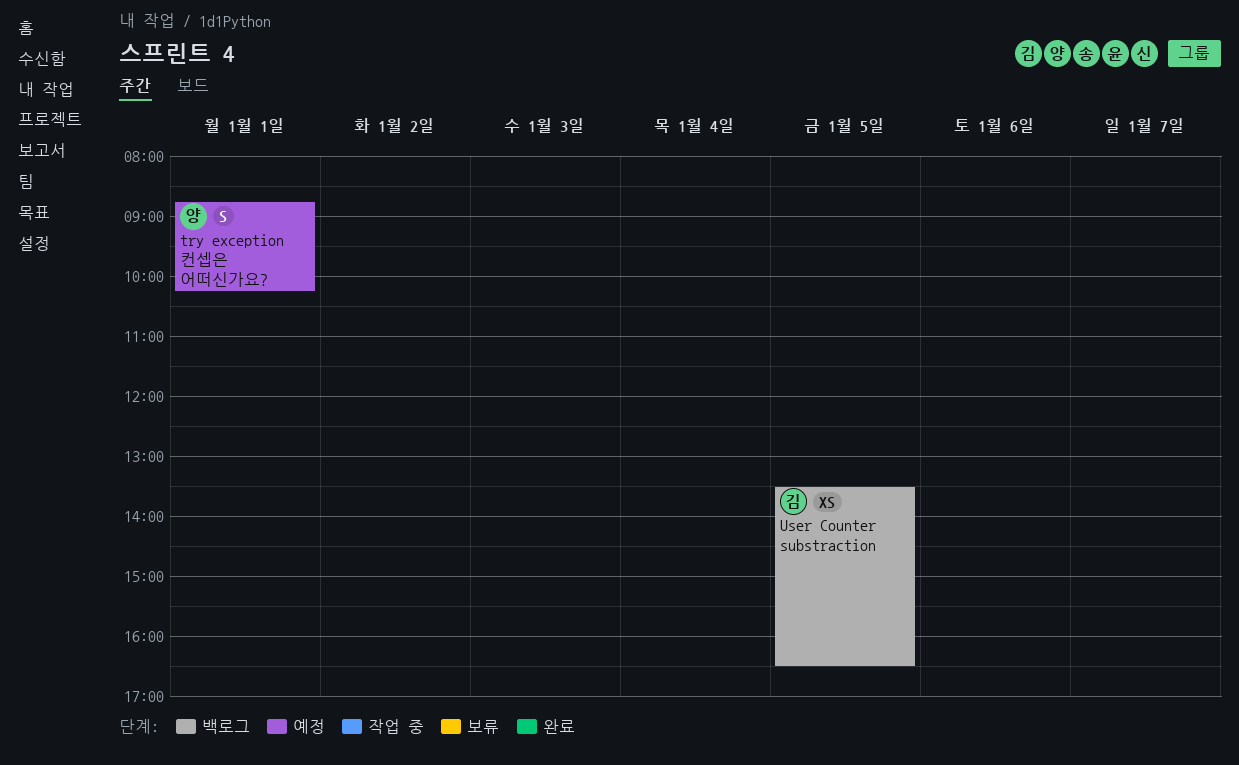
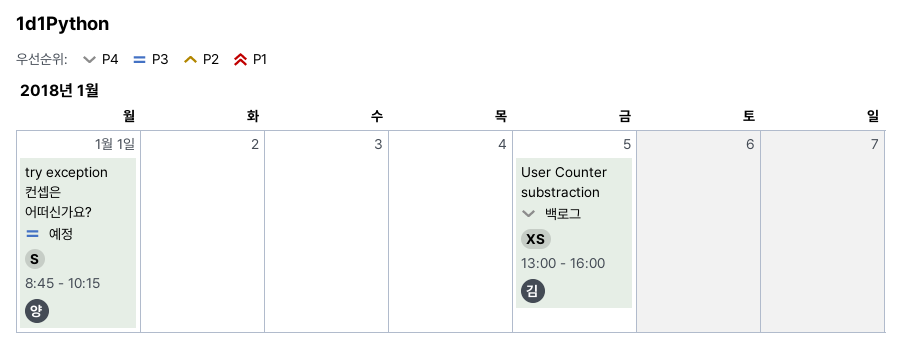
User Counter substraction, begins: 13:30 -> 13:00
User Counter substraction, ends: 16:30 -> 16:00

